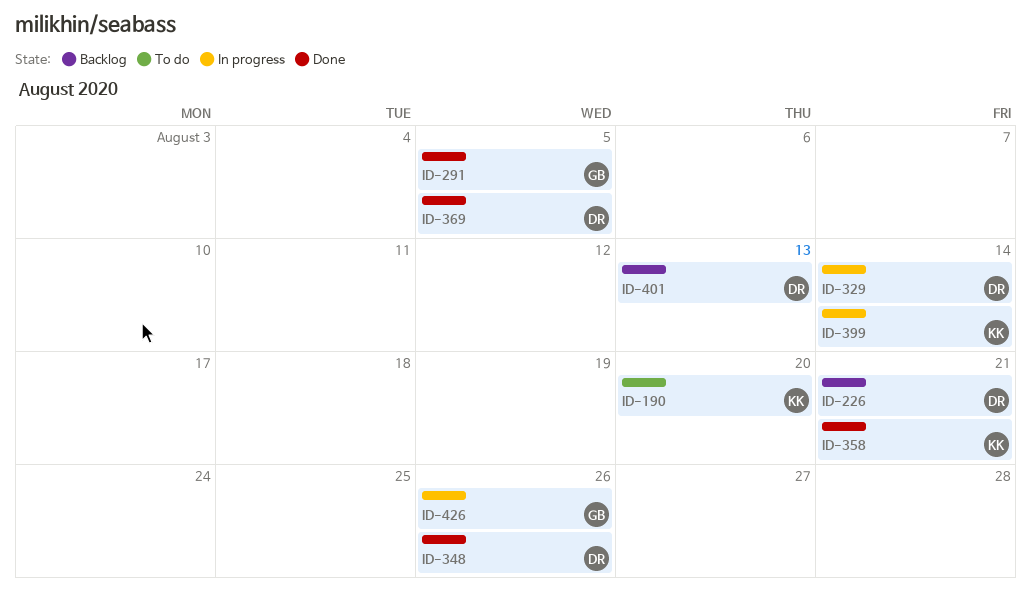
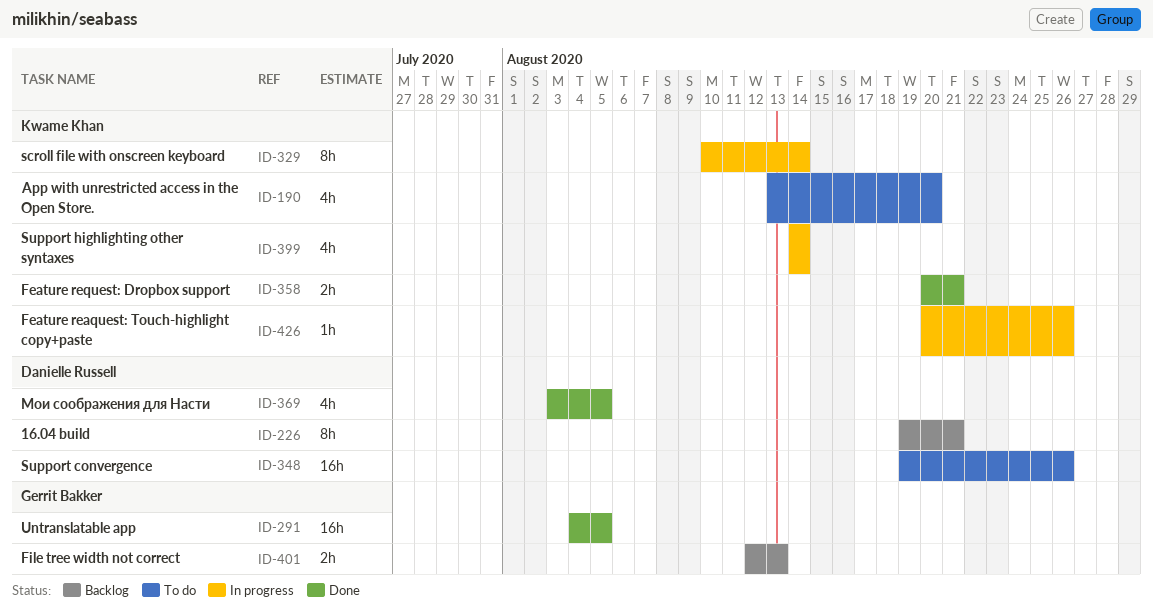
ID-329, owner: Danielle Russell -> Kwame Khan
ID-348, status: Done -> To do
ID-401, owner: Danielle Russell -> Gerrit Bakker
ID-426, owner: Gerrit Bakker -> Kwame Khan

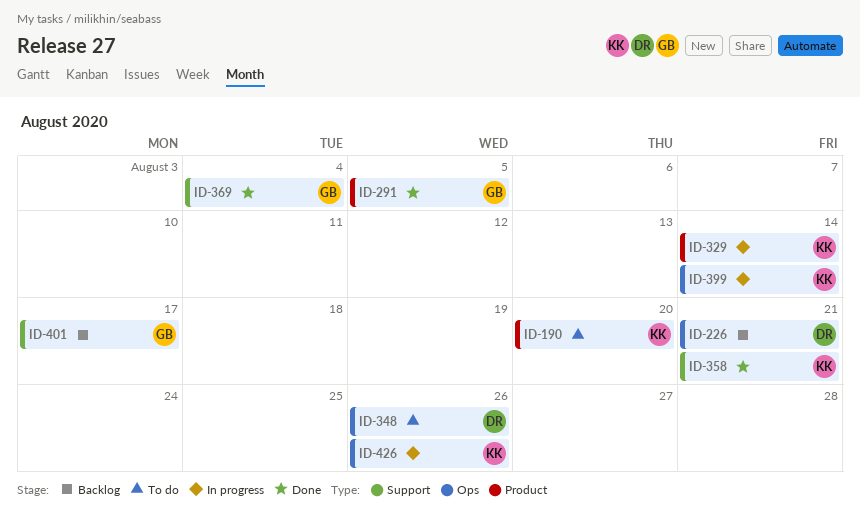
ID-369, owner: Danielle Russell -> Gerrit Bakker
ID-369, due: Aug 5 -> Aug 4
ID-401, due: Aug 13 -> Aug 17

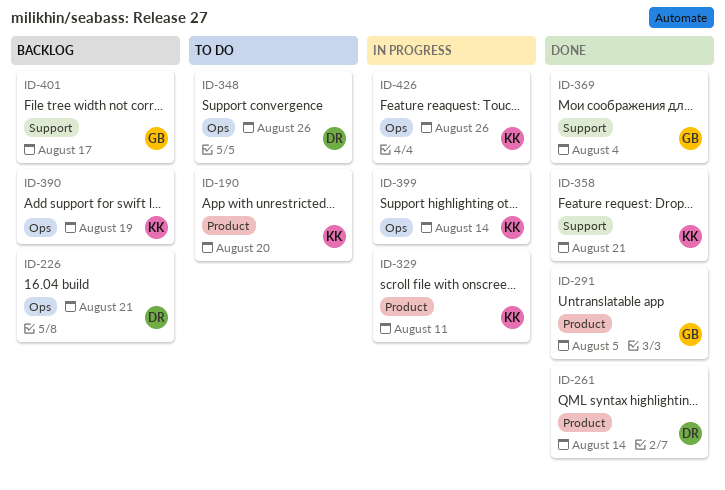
ID-261: none -> present
ID-329, due: Aug 14 -> Aug 11
ID-390: none -> present

